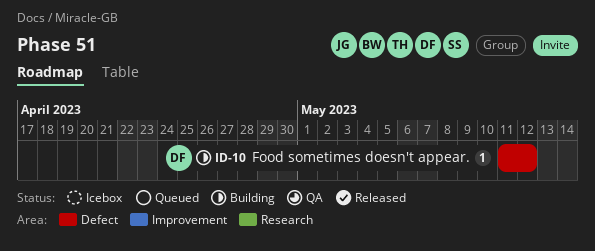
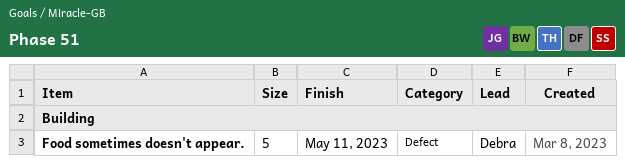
Food sometimes doesn't appear., estimate: 1 -> 5
Food sometimes doesn't appear., due: May 12 -> May 11

